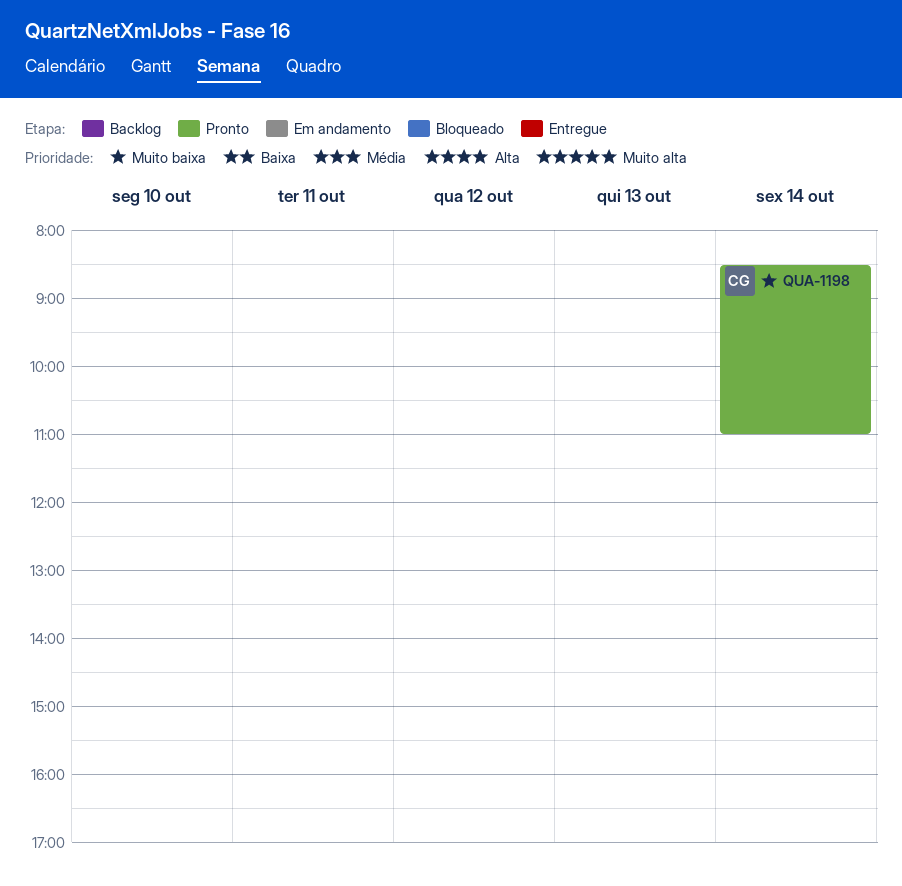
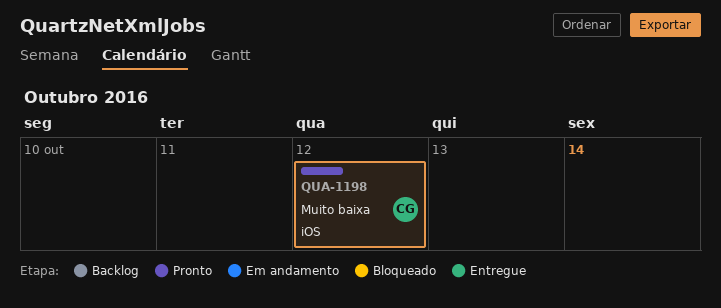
QUA-1198, day: Oct 14 -> Oct 12

